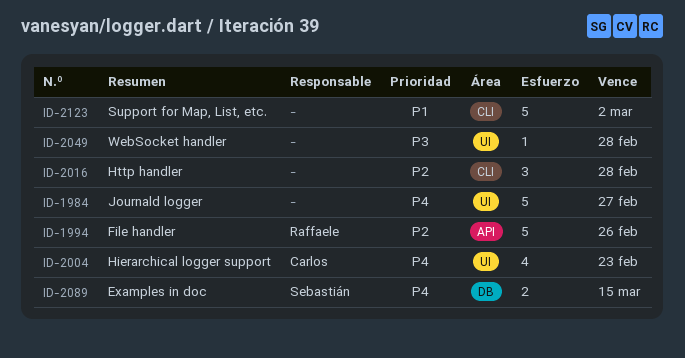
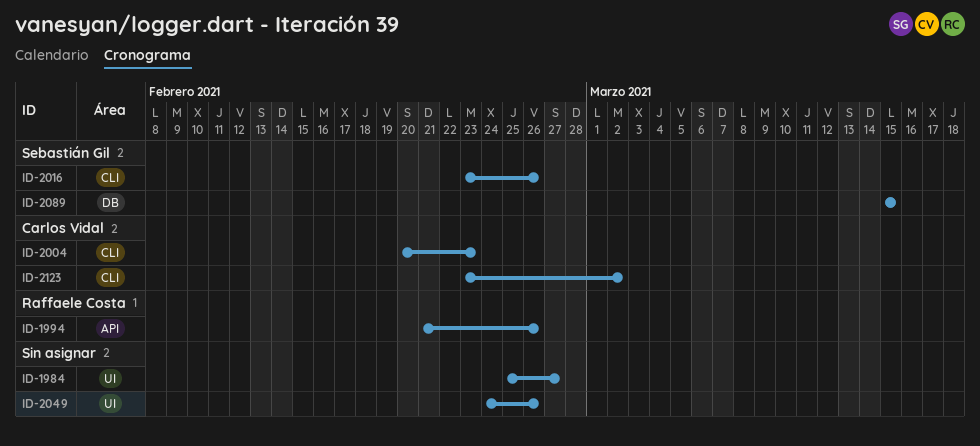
ID-2004, label: UI -> CLI
ID-2016, owner: none -> Sebastián Gil
ID-2016, due: Feb 28 -> Feb 26
ID-2049, due: Feb 28 -> Feb 26
ID-2123, owner: none -> Carlos Vidal

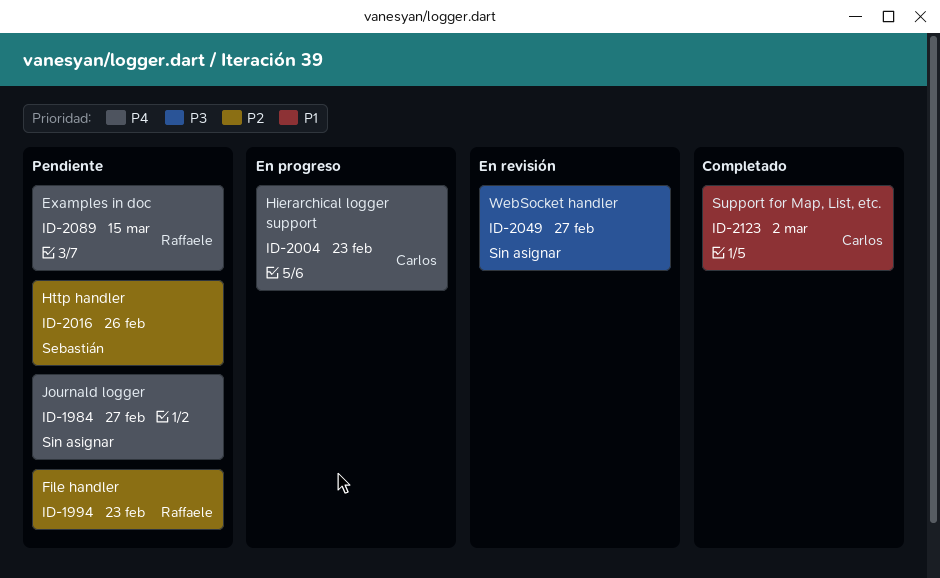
ID-1994, due: Feb 26 -> Feb 23
ID-2049, due: Feb 26 -> Feb 27
ID-2089, owner: Sebastián Gil -> Raffaele Costa

